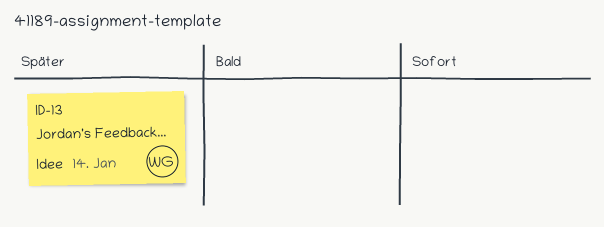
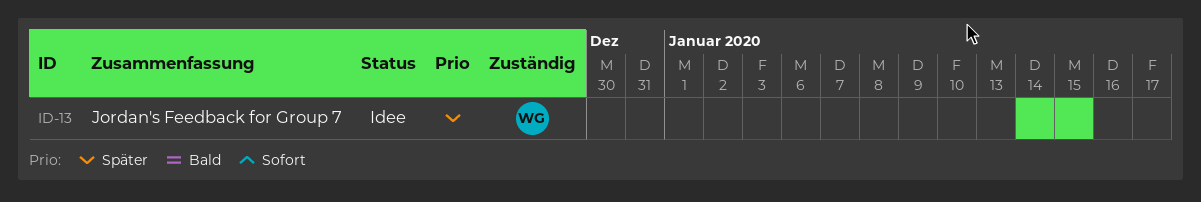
ID-13, due: Jan 14 -> Jan 15

